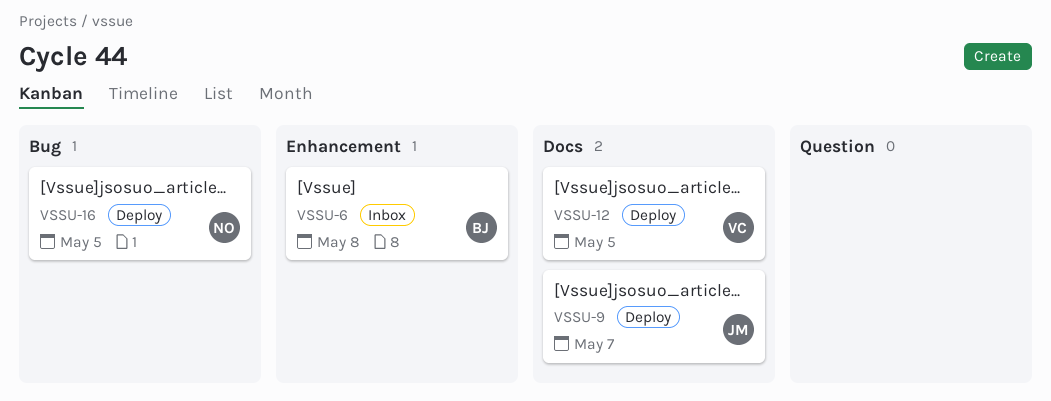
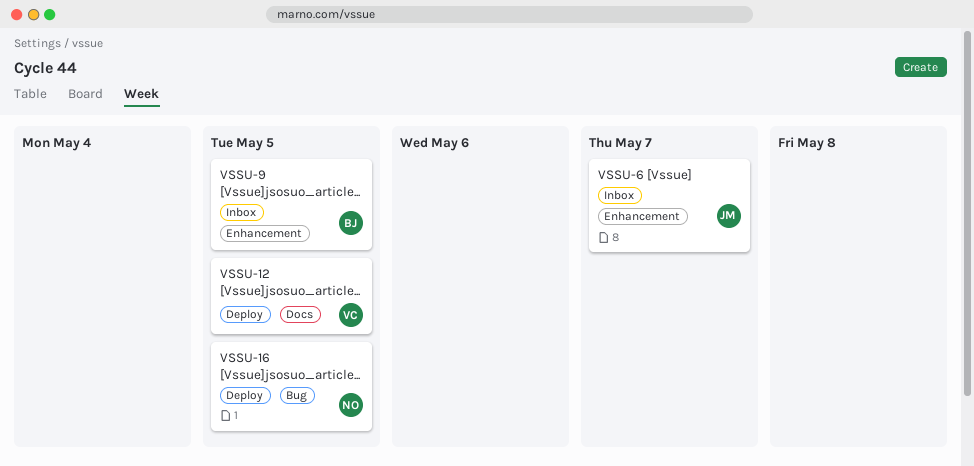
VSSU-6, owner: BJ -> JM
VSSU-6, due: May 8 -> May 7
VSSU-9, status: Deploy -> Inbox
VSSU-9, owner: JM -> BJ
VSSU-9, label: Docs -> Enhancement
VSSU-9, due: May 7 -> May 5

